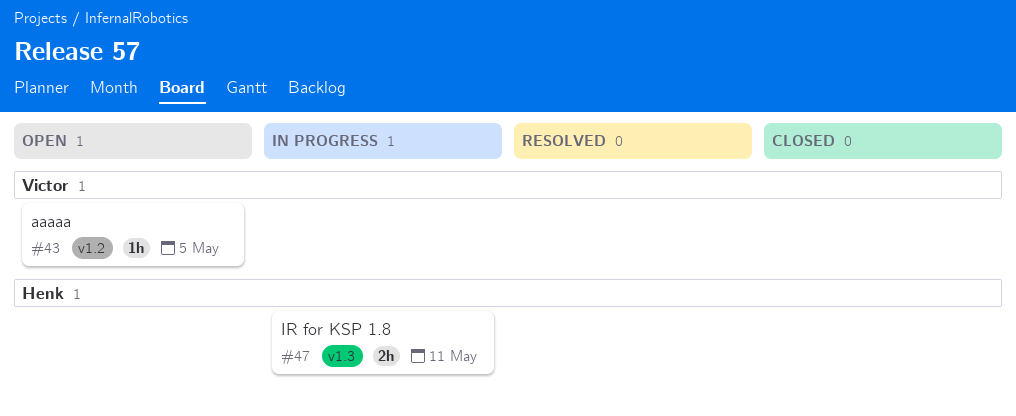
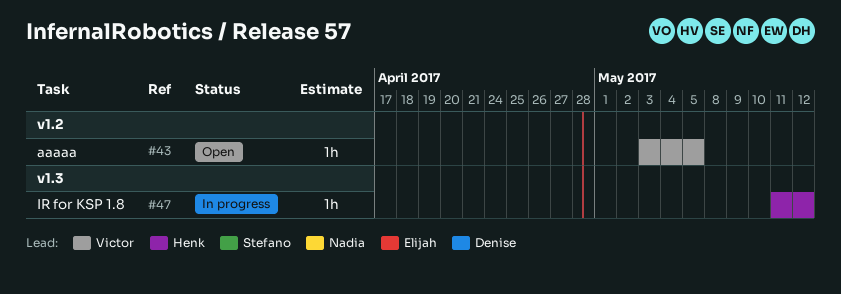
#47, estimate: 2h -> 1h
#47, due: May 11 -> May 12

